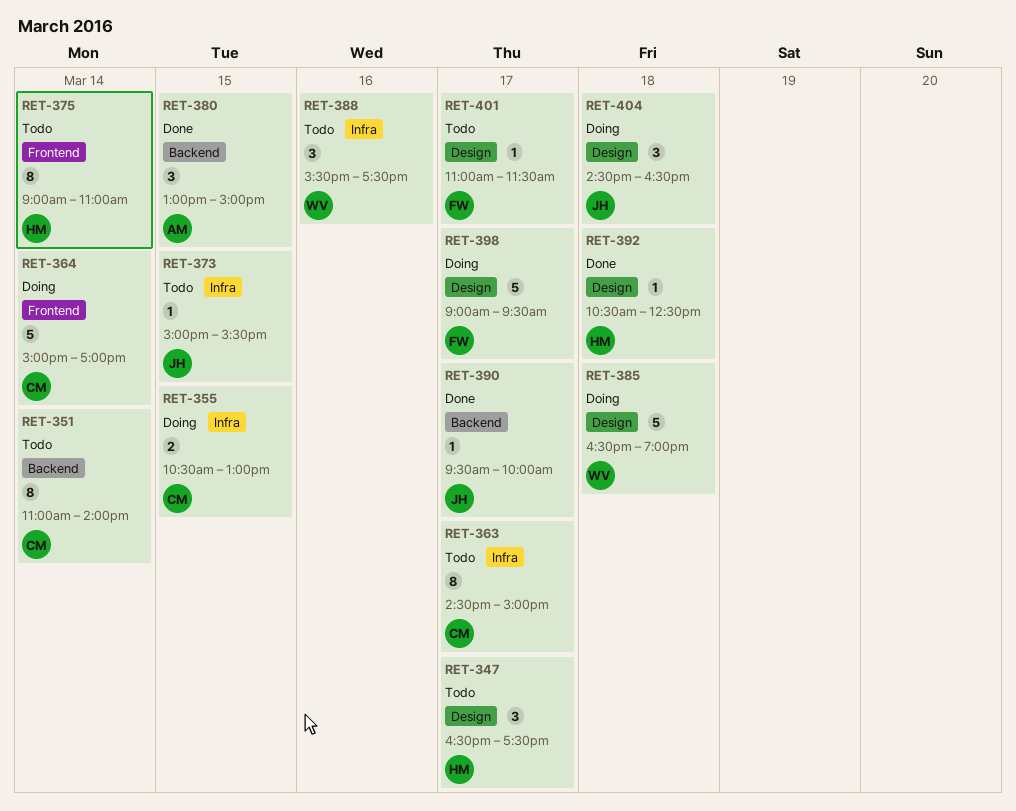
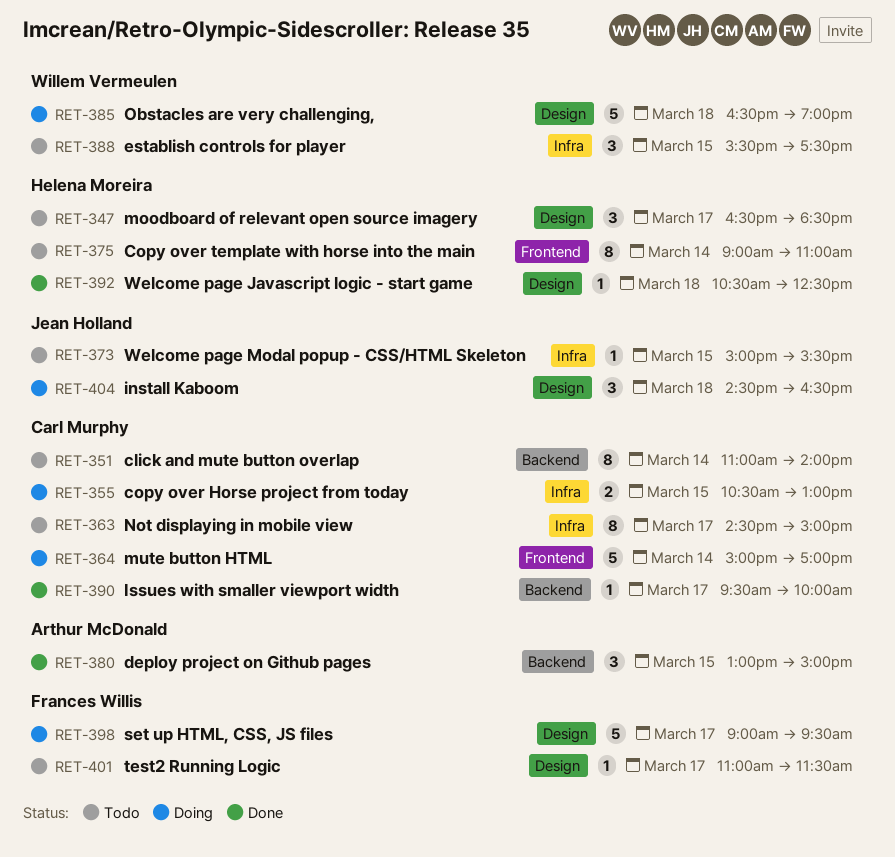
RET-347, ends: 17:30 -> 18:30
RET-388, day: Mar 16 -> Mar 15
RET-390, owner: Jean Holland -> Carl Murphy

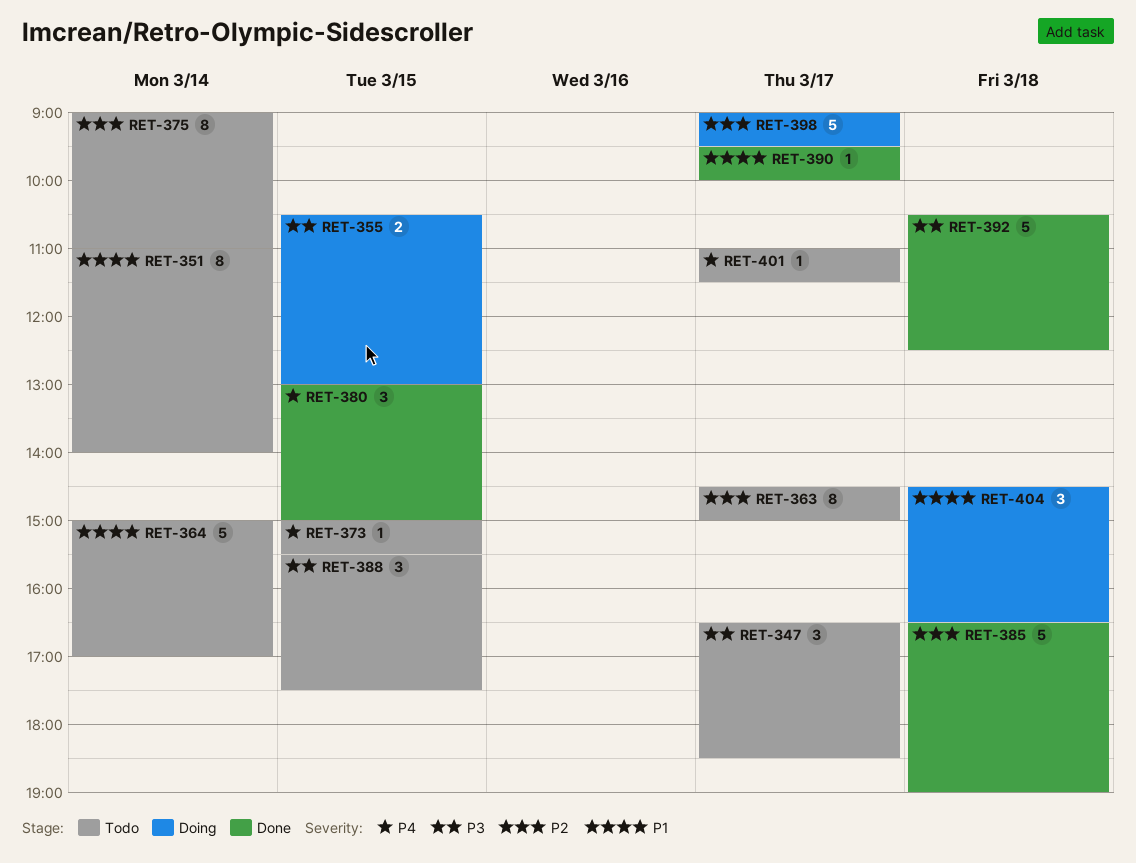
RET-364, status: Doing -> Todo
RET-385, status: Doing -> Done
RET-392, estimate: 1 -> 5

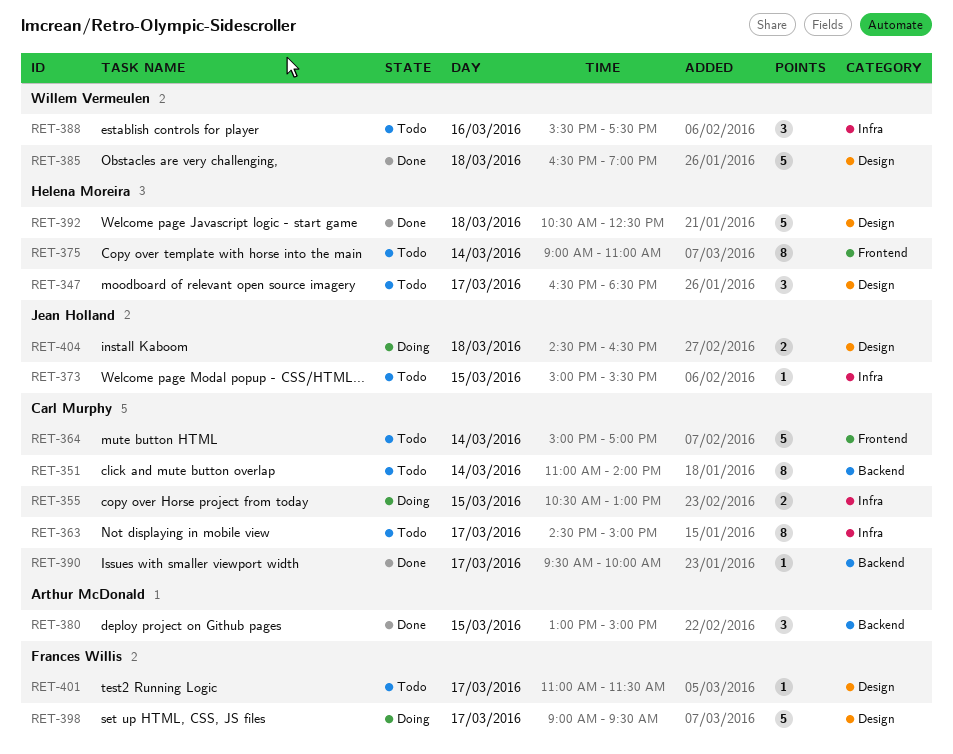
RET-388, day: Mar 15 -> Mar 16
RET-404, estimate: 3 -> 2

